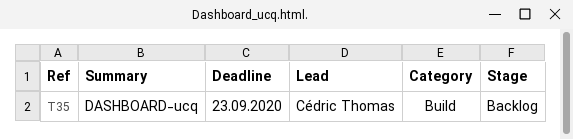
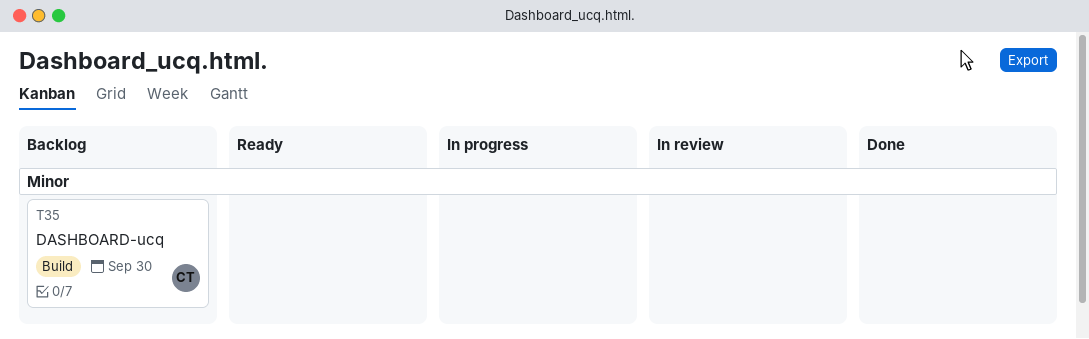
T35, due: Sep 23 -> Sep 30

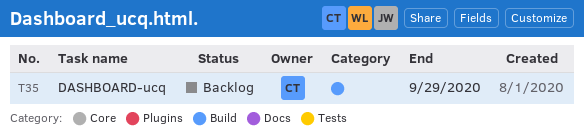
T35, due: Sep 30 -> Sep 29

